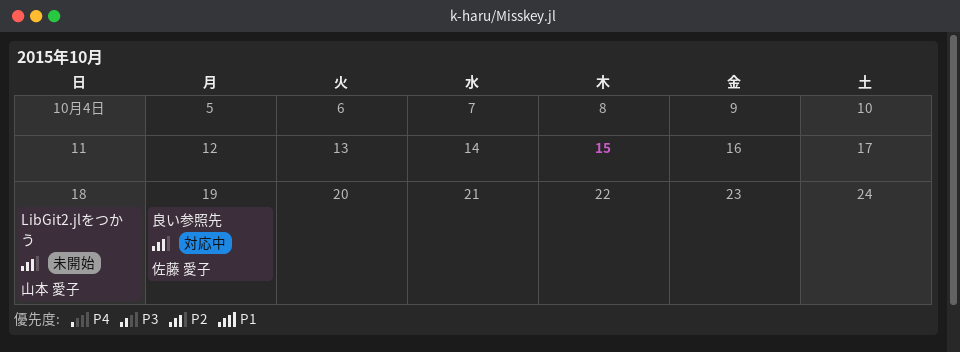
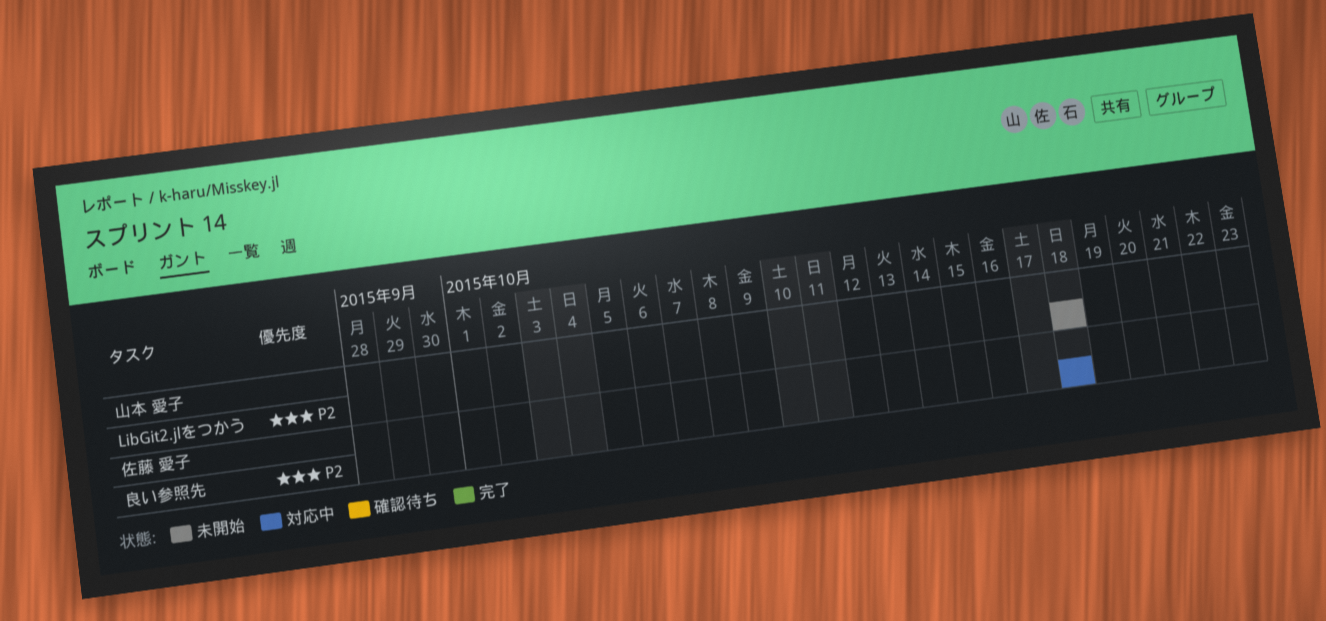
良い参照先, due: Oct 19 -> Oct 18

